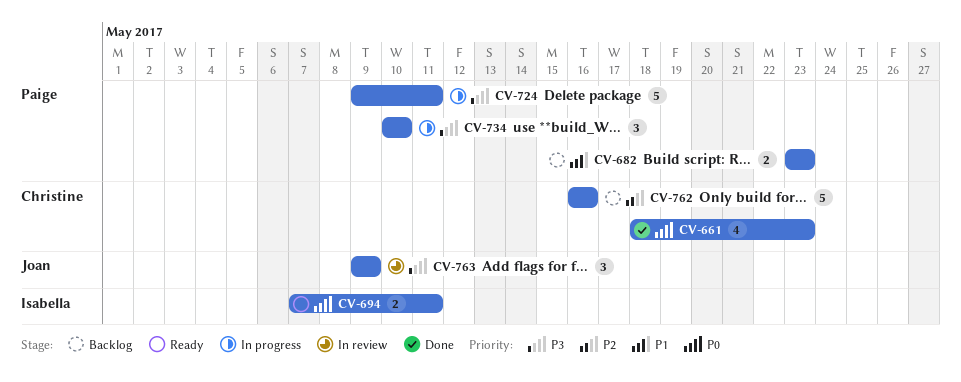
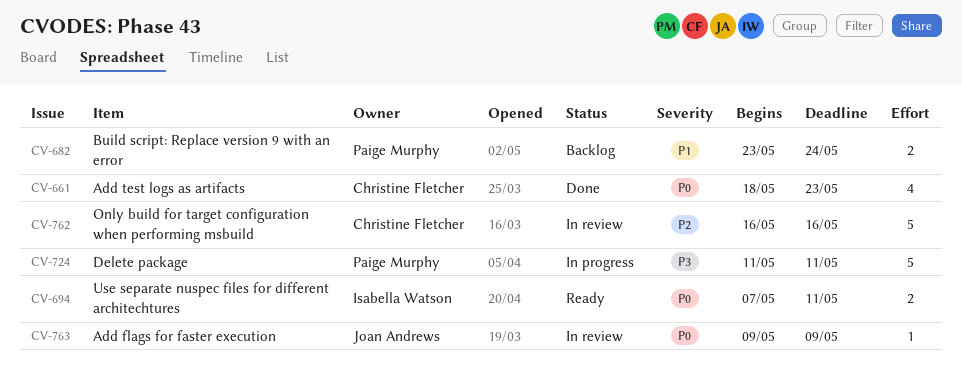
CV-682, due: May 23 -> May 24
CV-724, start: May 9 -> May 11
CV-734: present -> none
CV-762, status: Backlog -> In review
CV-763, priority: P3 -> P0
CV-763, estimate: 3 -> 1

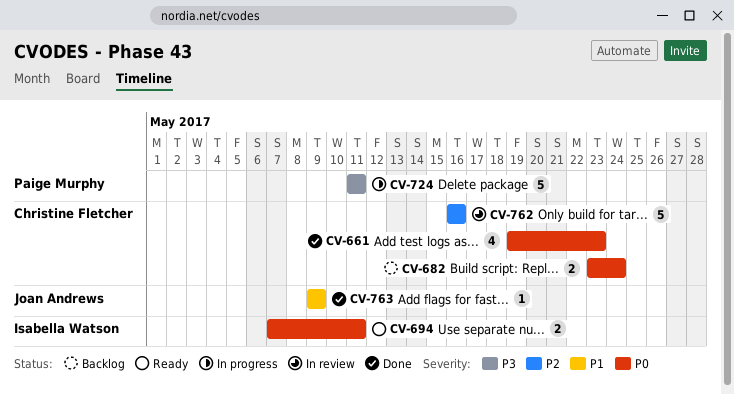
CV-661, start: May 18 -> May 19
CV-682, owner: Paige Murphy -> Christine Fletcher
CV-682, priority: P1 -> P0
CV-763, status: In review -> Done
CV-763, priority: P0 -> P1

